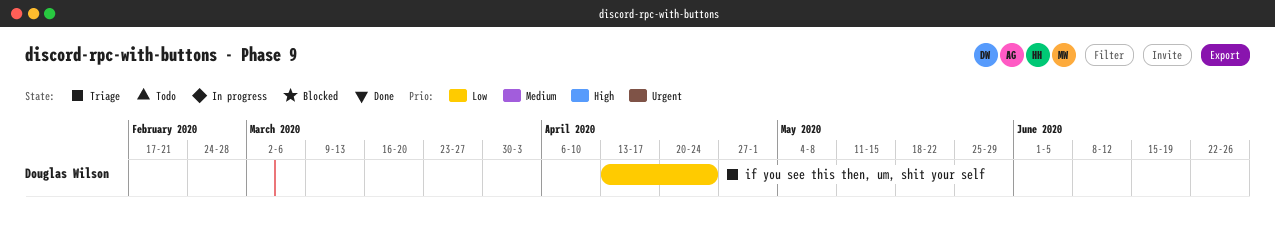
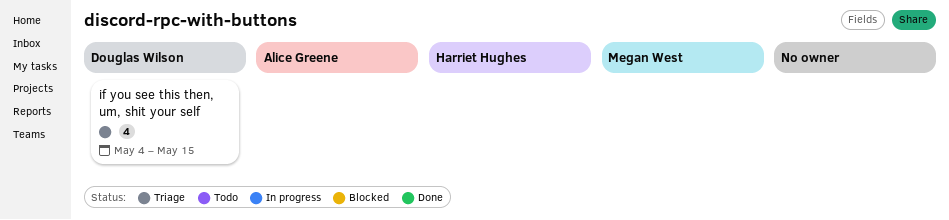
if you see this then, um, shit your self, start: Apr 13 -> May 4
if you see this then, um, shit your self, due: Apr 24 -> May 15

